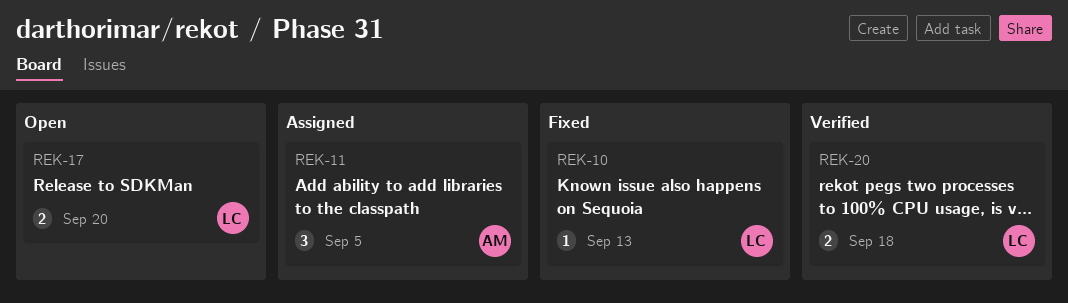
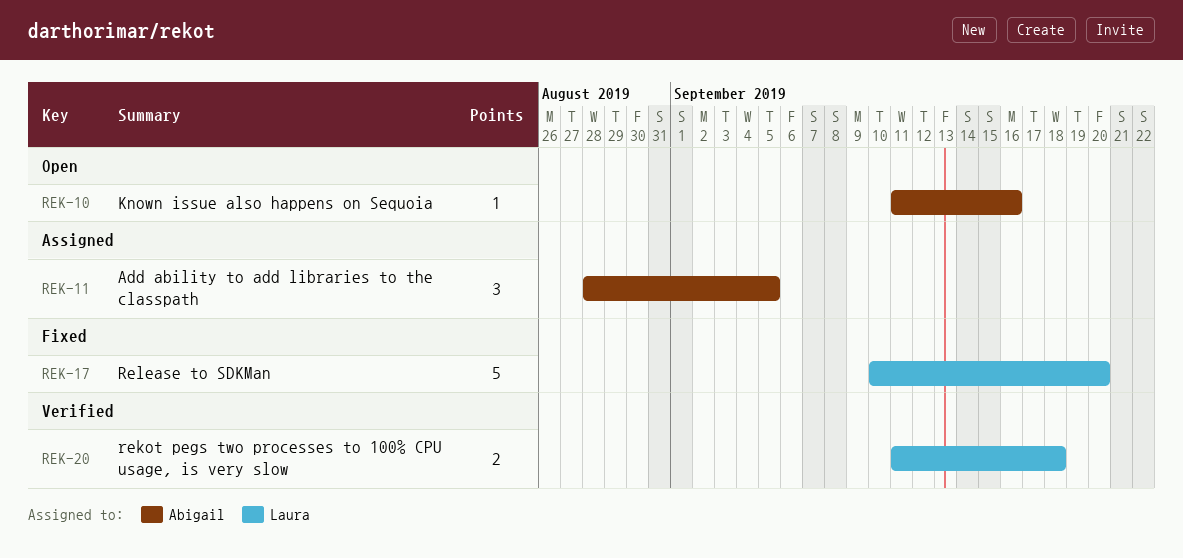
REK-10, status: Fixed -> Open
REK-10, owner: Laura -> Abigail
REK-10, due: Sep 13 -> Sep 16
REK-17, status: Open -> Fixed
REK-17, estimate: 2 -> 5

